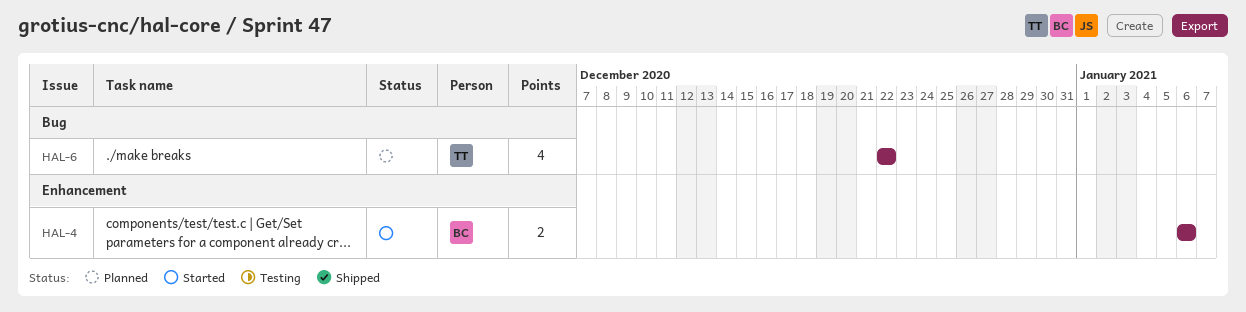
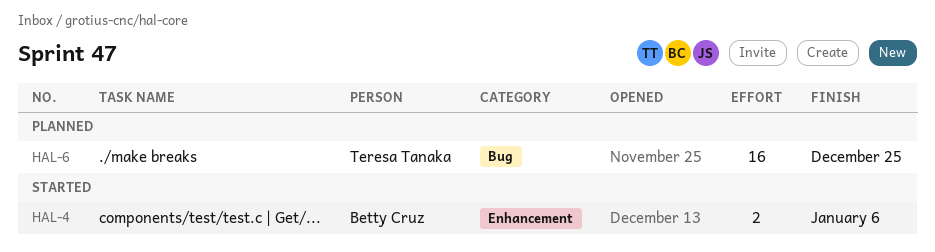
HAL-6, estimate: 4 -> 16
HAL-6, due: Dec 22 -> Dec 25

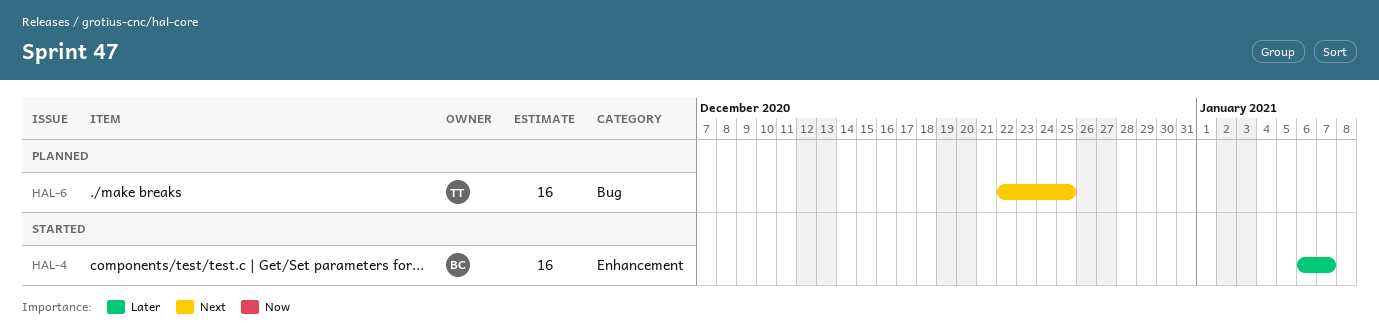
HAL-4, estimate: 2 -> 16
HAL-4, due: Jan 6 -> Jan 7

